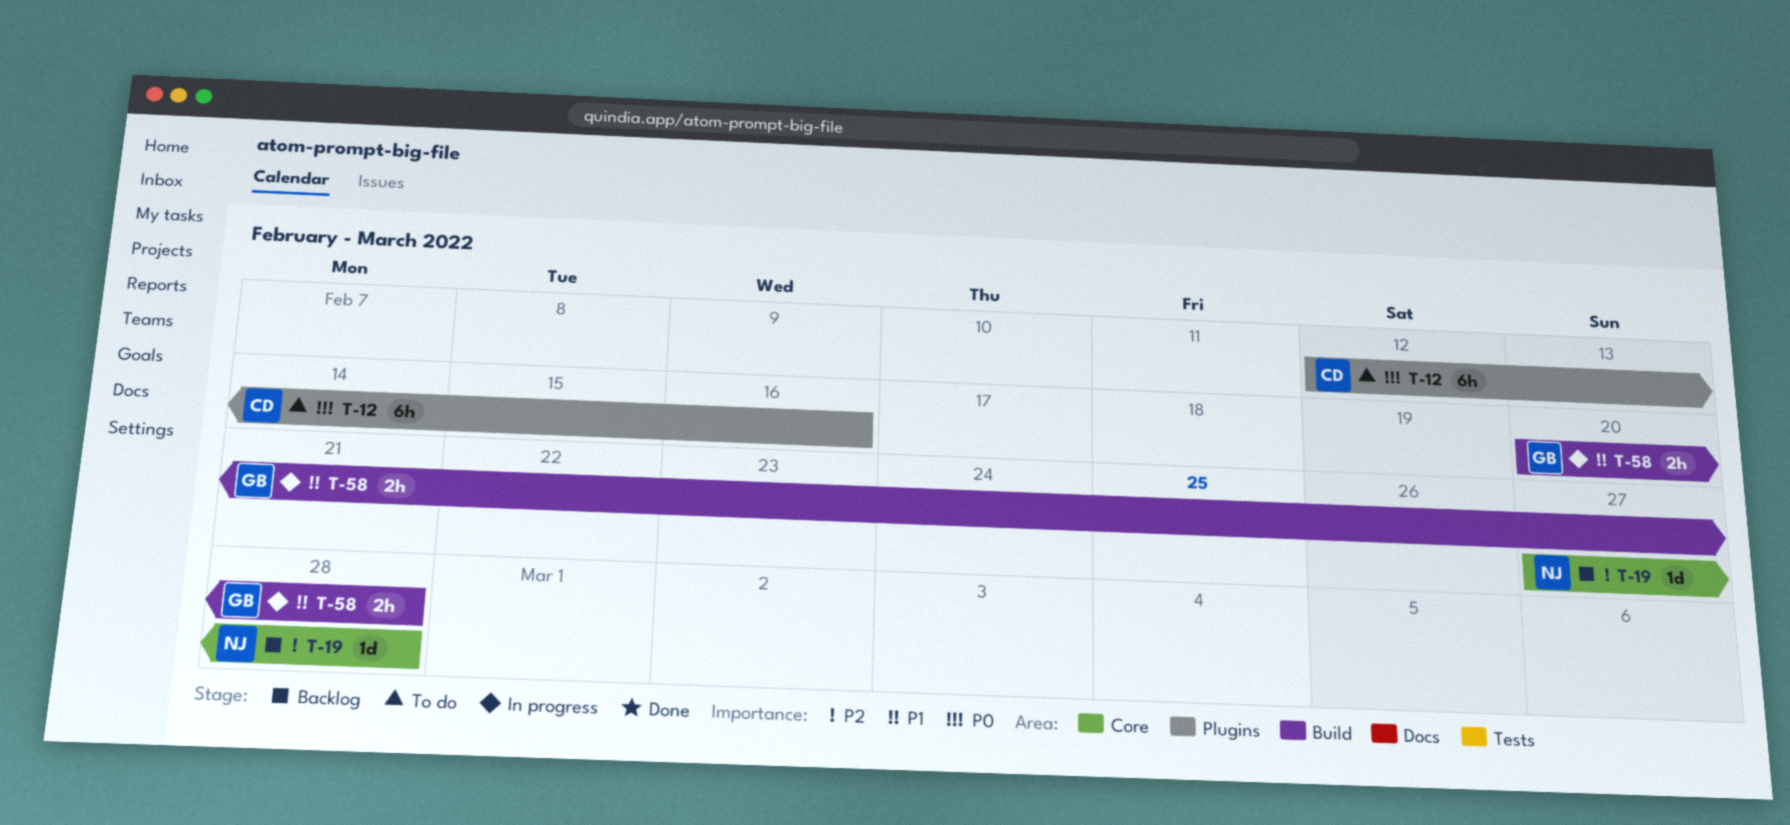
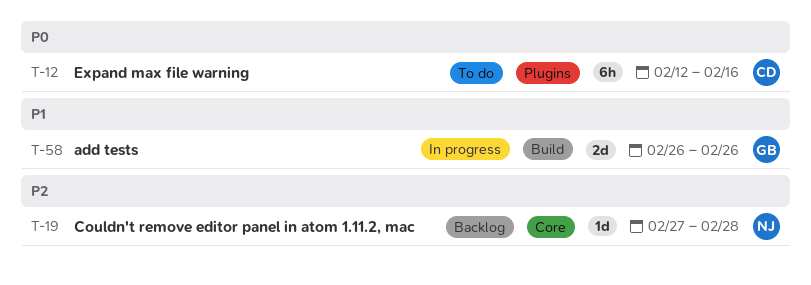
T-58, estimate: 2h -> 2d
T-58, start: Feb 20 -> Feb 26
T-58, due: Feb 28 -> Feb 26

